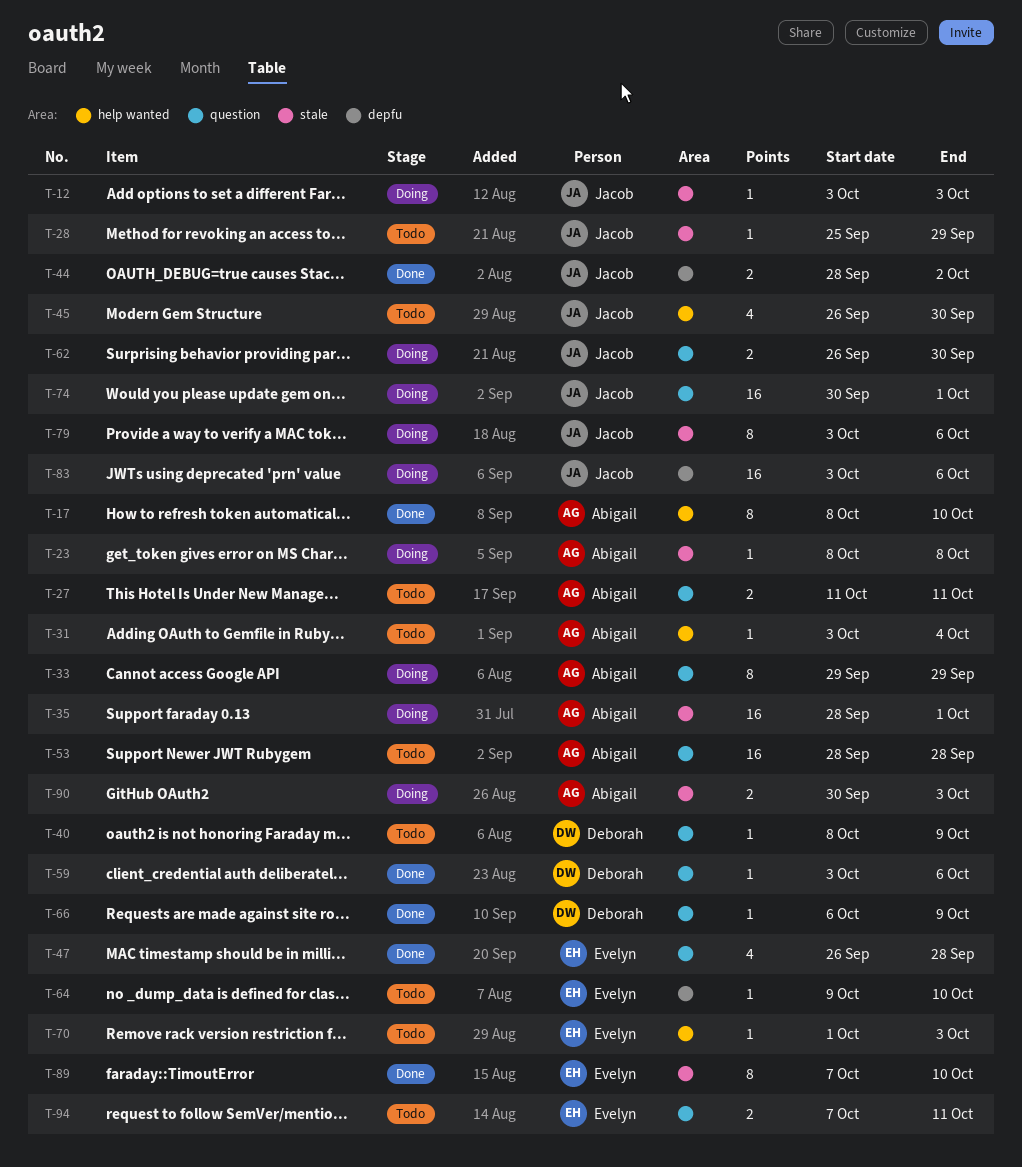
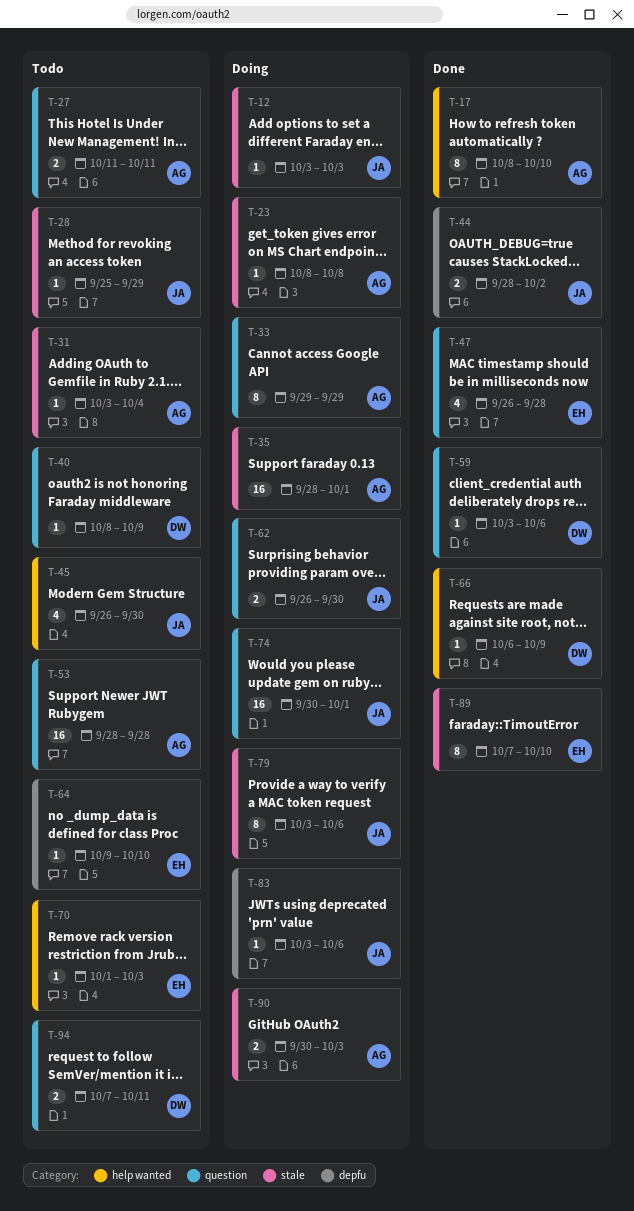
T-31, label: help wanted -> stale
T-66, label: question -> help wanted
T-83, estimate: 16 -> 1
T-94, owner: Evelyn -> Deborah

